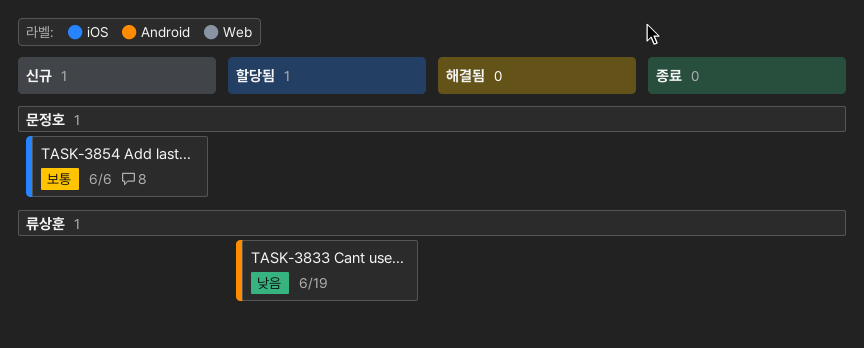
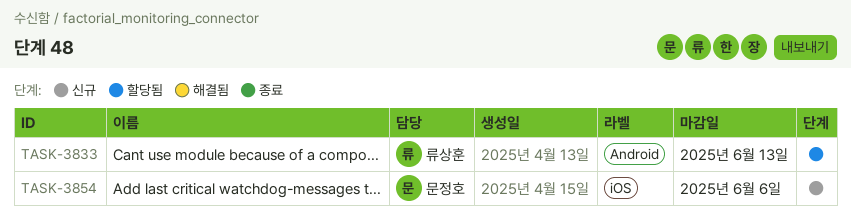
TASK-3833, due: Jun 19 -> Jun 13

